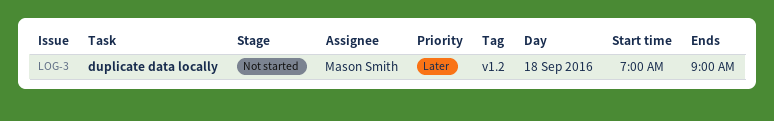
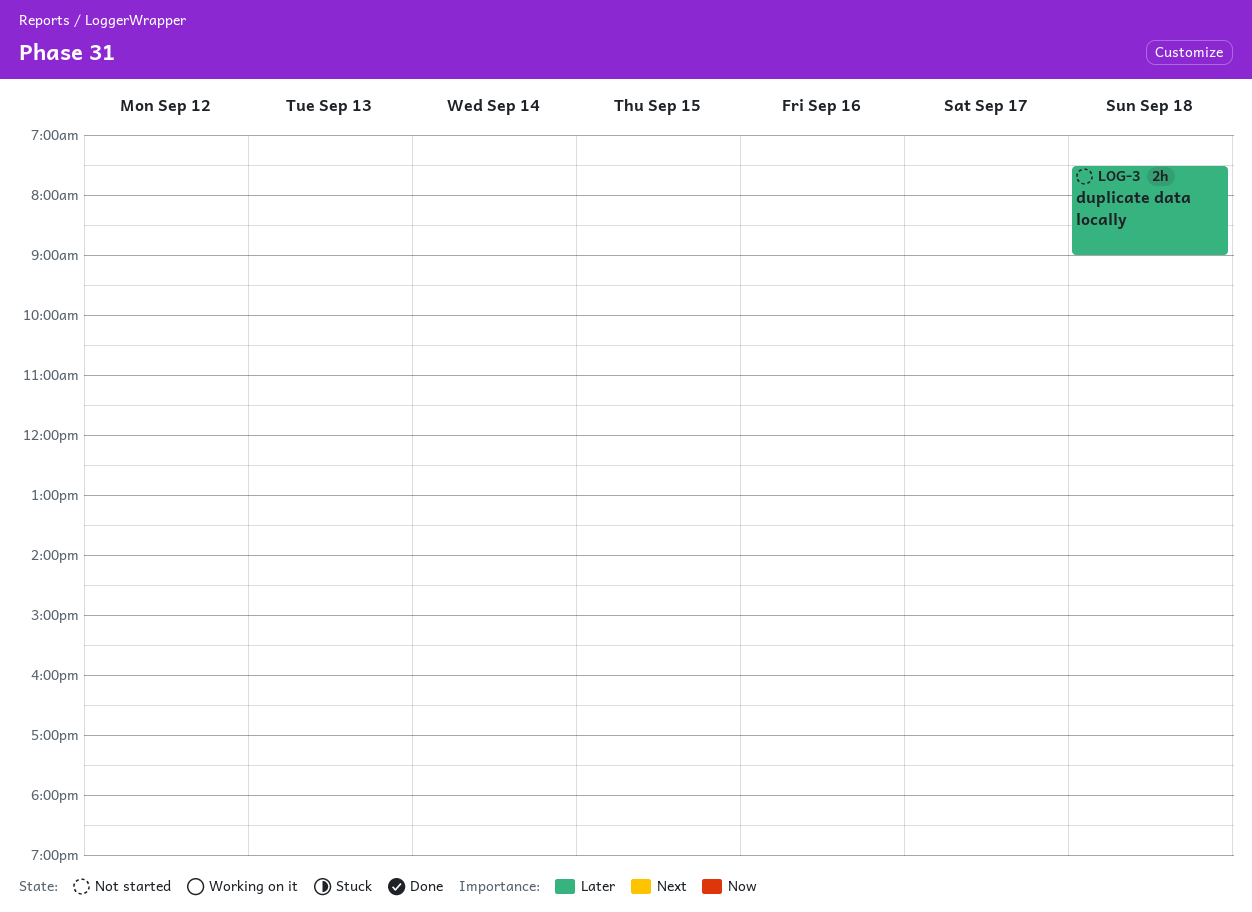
LOG-3, begins: 07:00 -> 07:30

